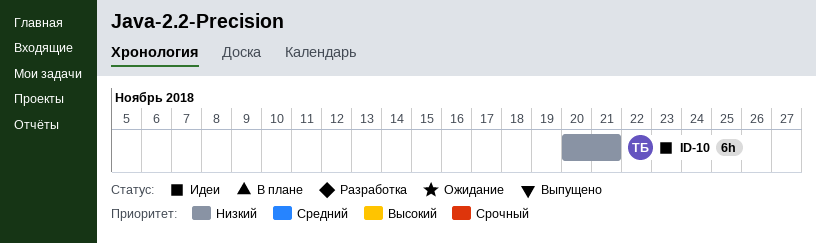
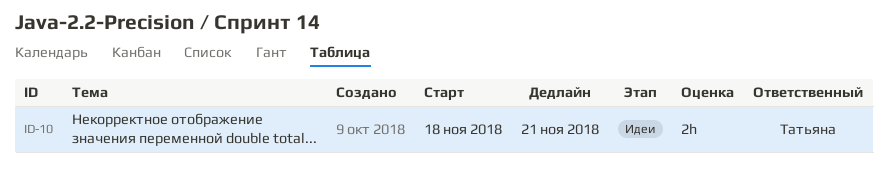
ID-10, estimate: 6h -> 2h
ID-10, start: Nov 20 -> Nov 18

